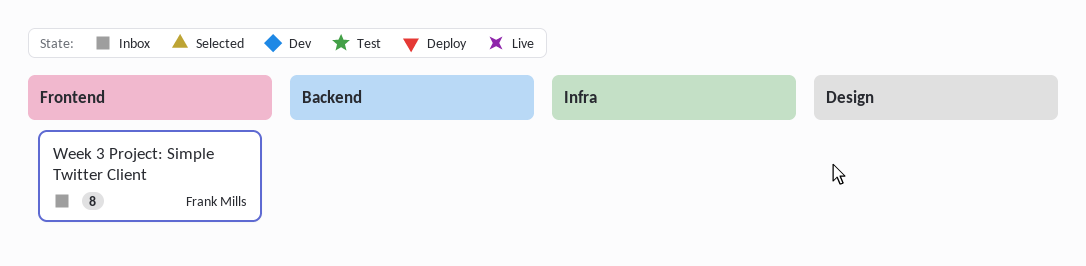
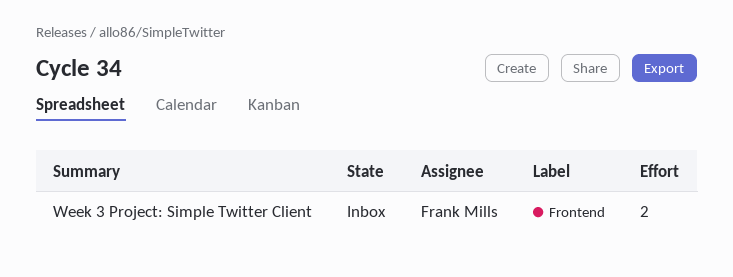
Week 3 Project: Simple Twitter Client, estimate: 8 -> 2

